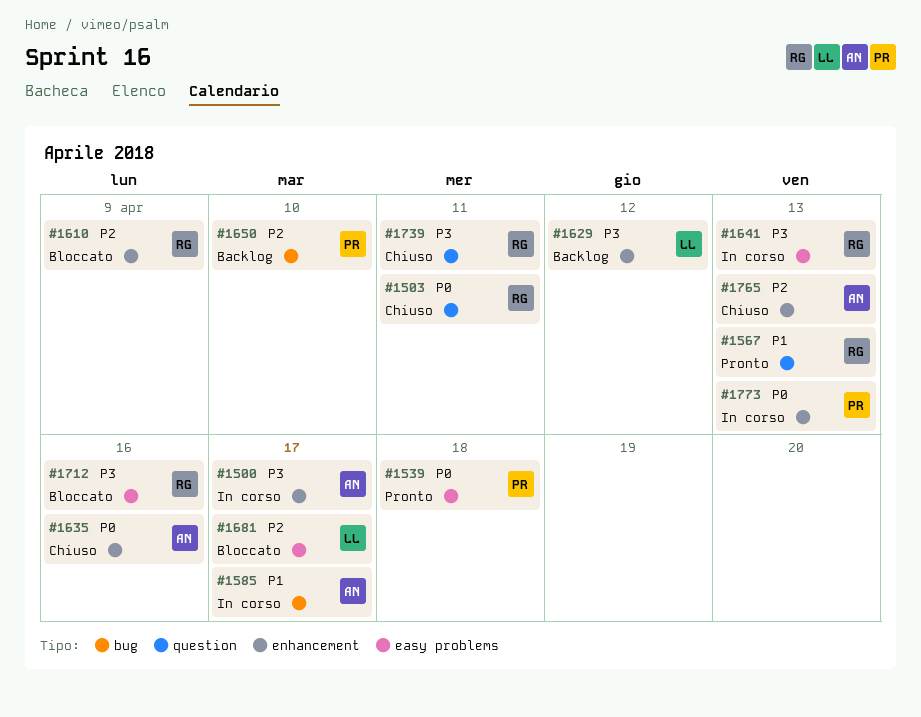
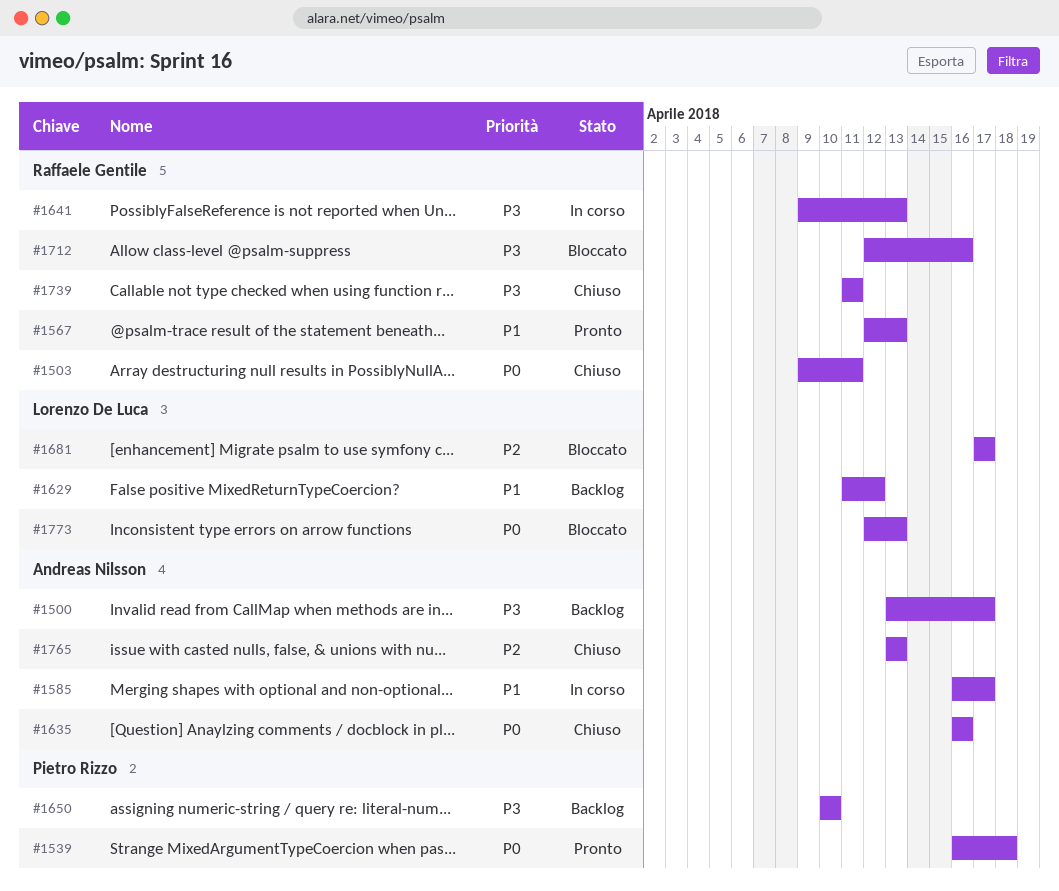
#1500, status: In corso -> Backlog
#1610: present -> none
#1629, priority: P3 -> P1
#1650, priority: P2 -> P3
#1773, status: In corso -> Bloccato
#1773, owner: Pietro Rizzo -> Lorenzo De Luca

